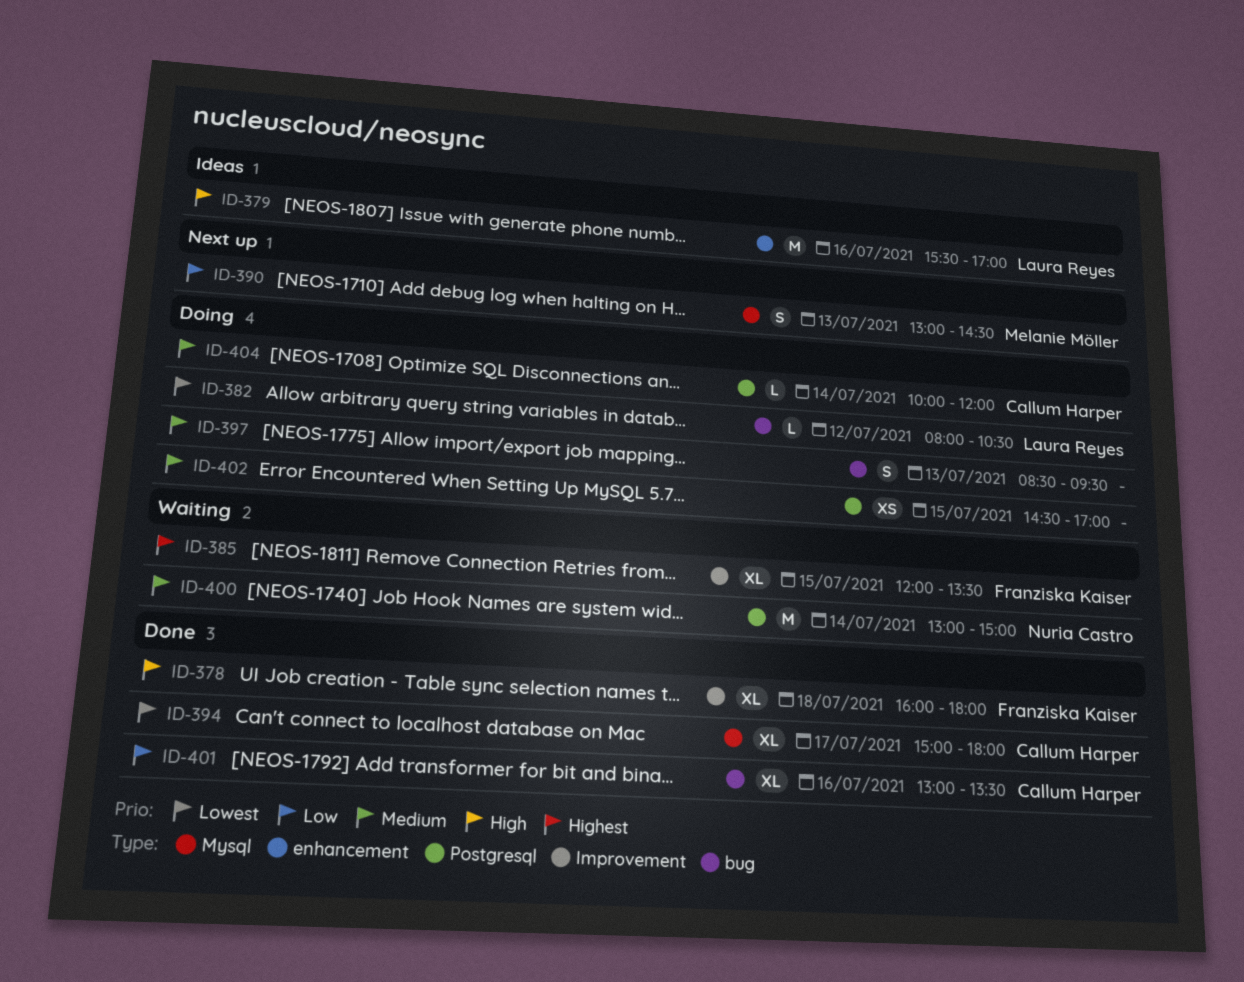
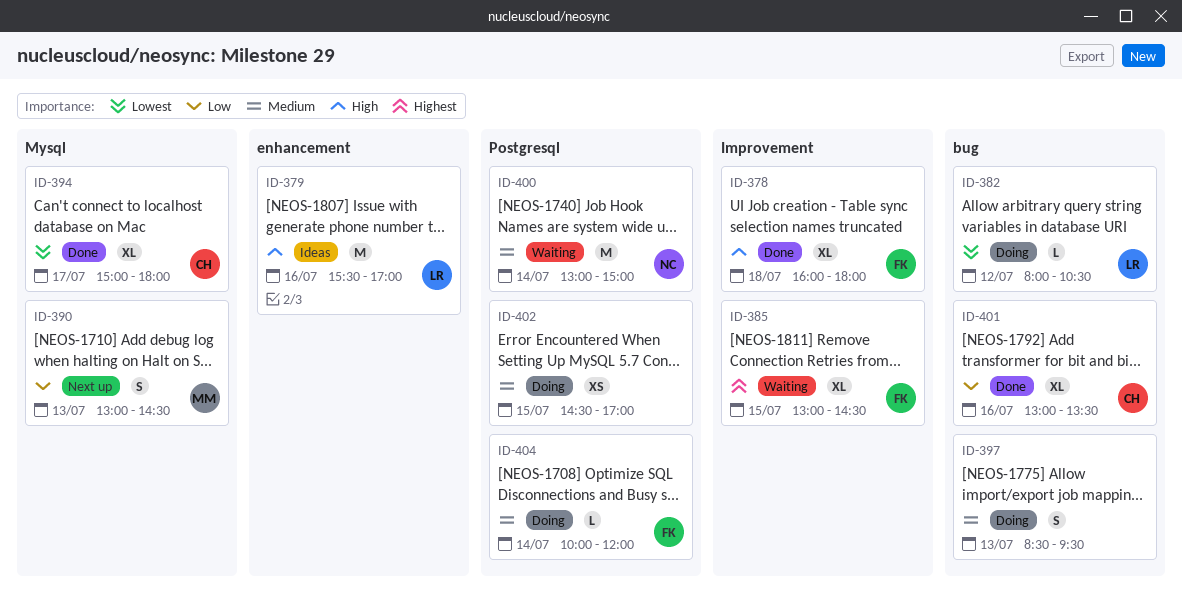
ID-385, begins: 12:00 -> 13:00
ID-385, ends: 13:30 -> 14:30
ID-404, owner: Callum Harper -> Franziska Kaiser

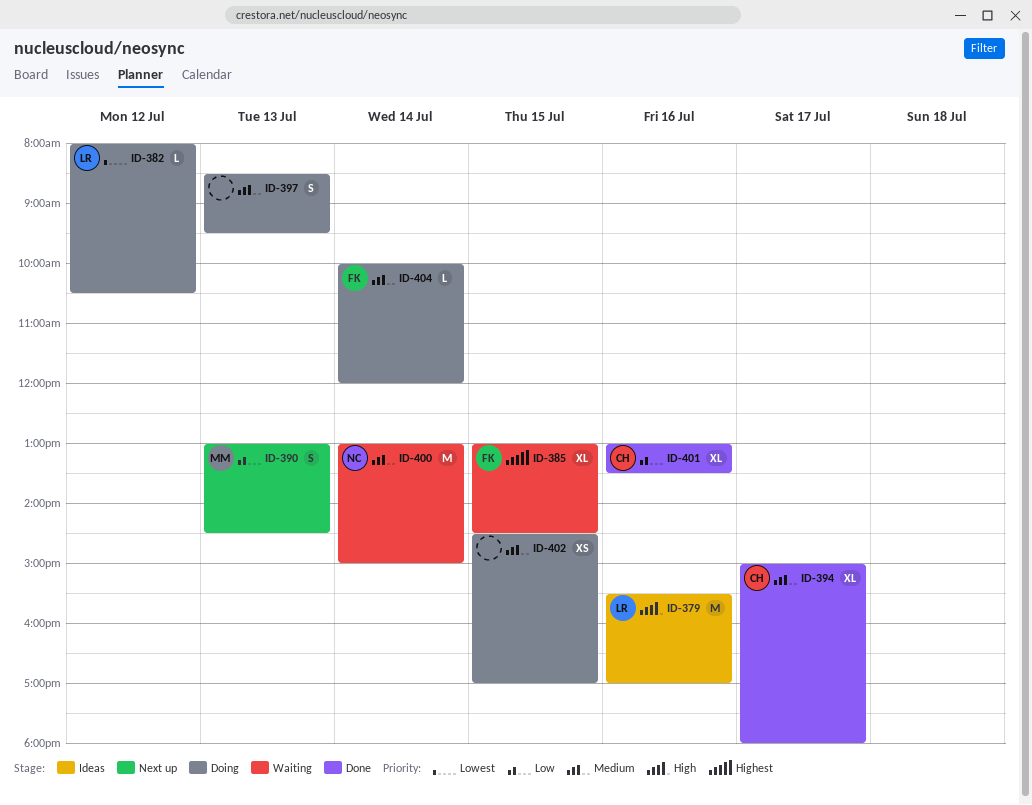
ID-378: present -> none
ID-394, priority: Lowest -> Medium

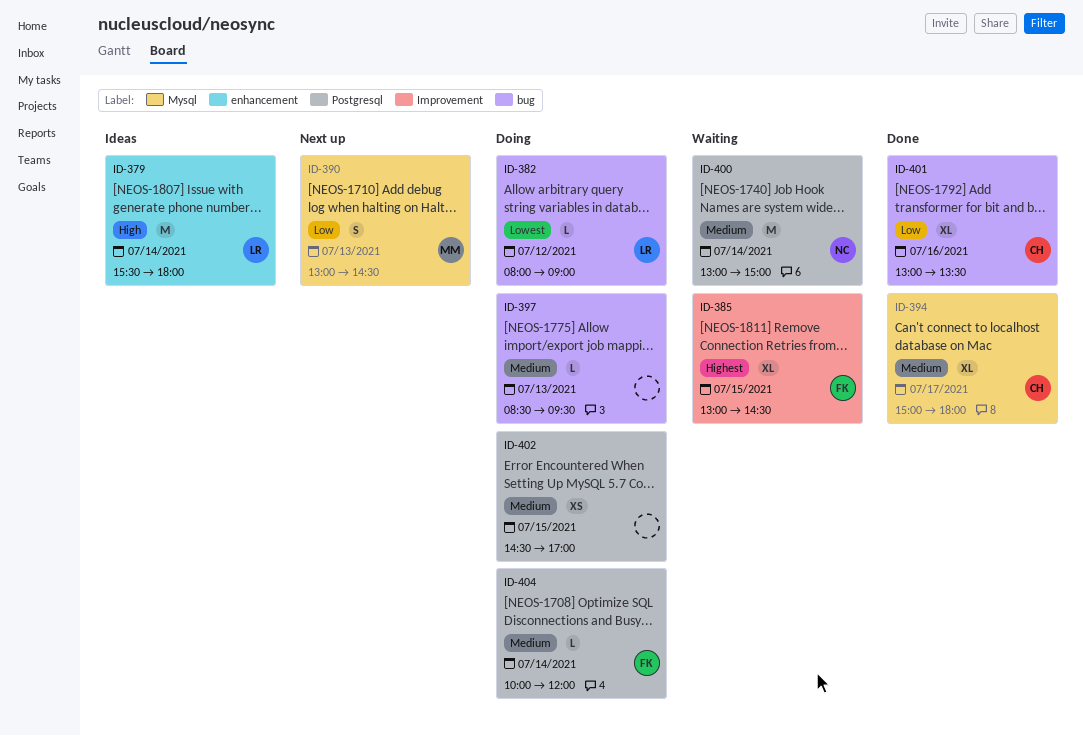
ID-379, day: Jul 16 -> Jul 14
ID-379, ends: 17:00 -> 18:00
ID-382, ends: 10:30 -> 09:00
ID-397, estimate: S -> L

